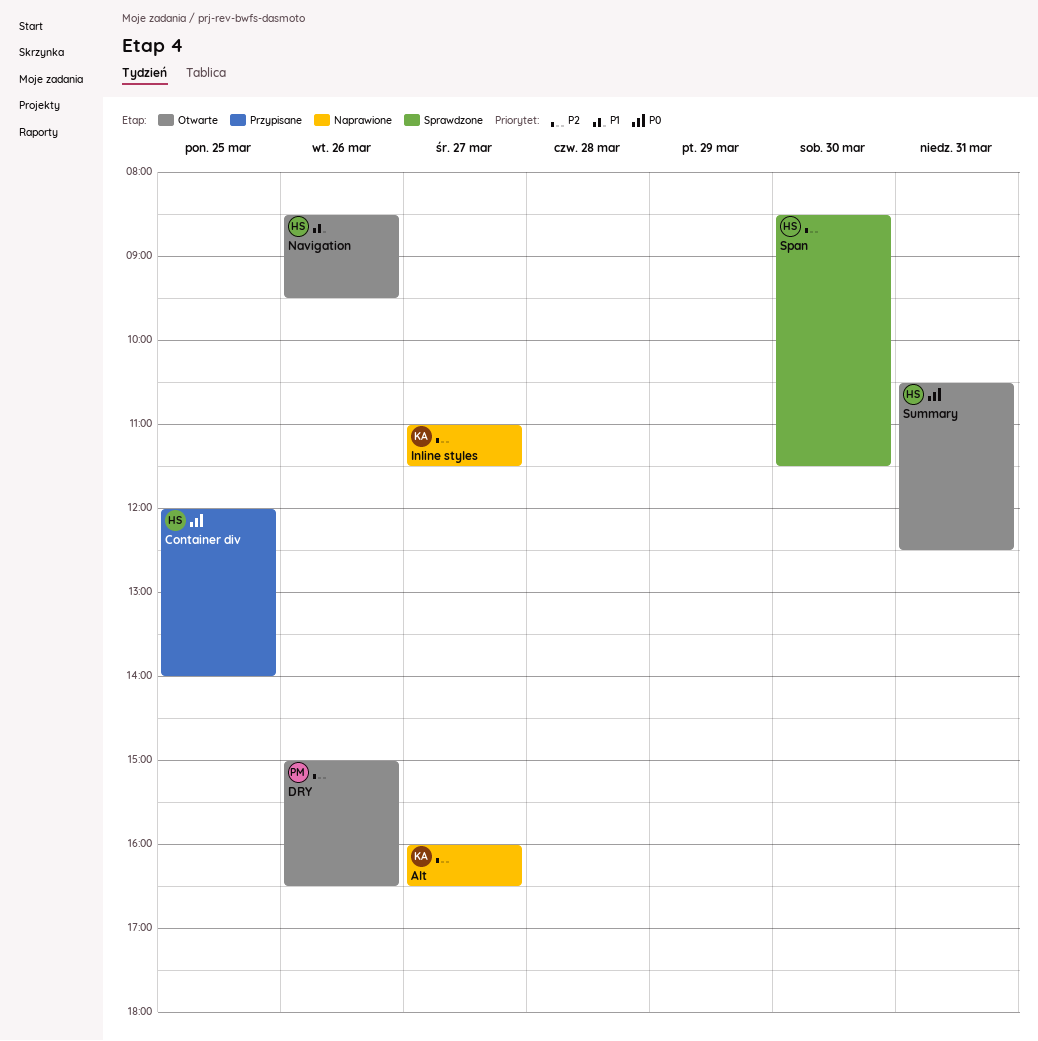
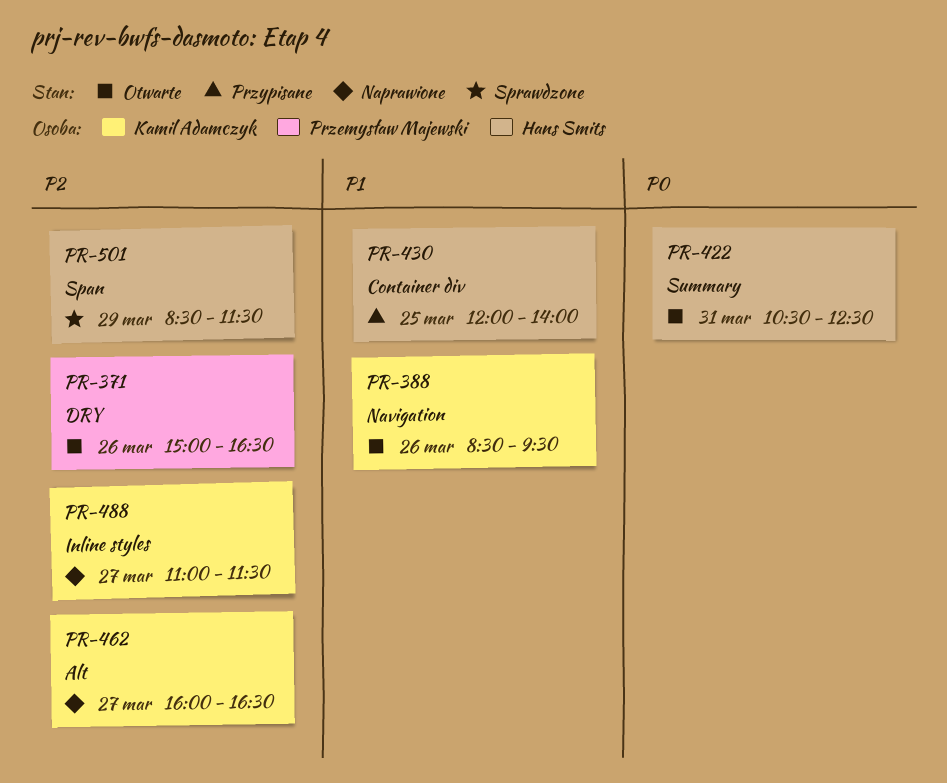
Container div, priority: P0 -> P1
Navigation, owner: Hans Smits -> Kamil Adamczyk
Span, day: Mar 30 -> Mar 29

